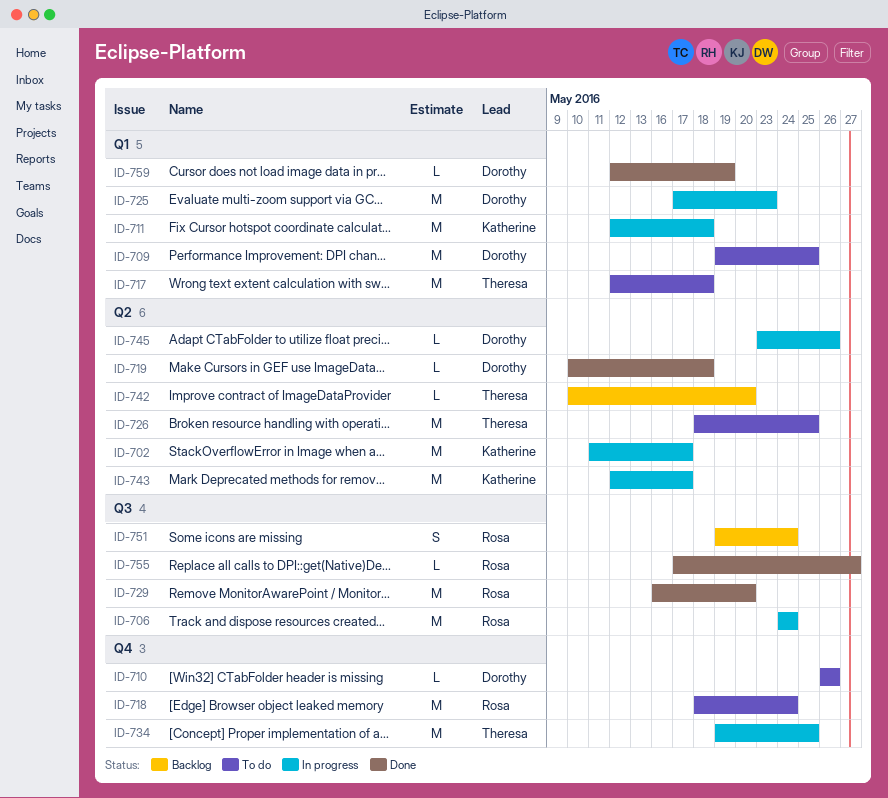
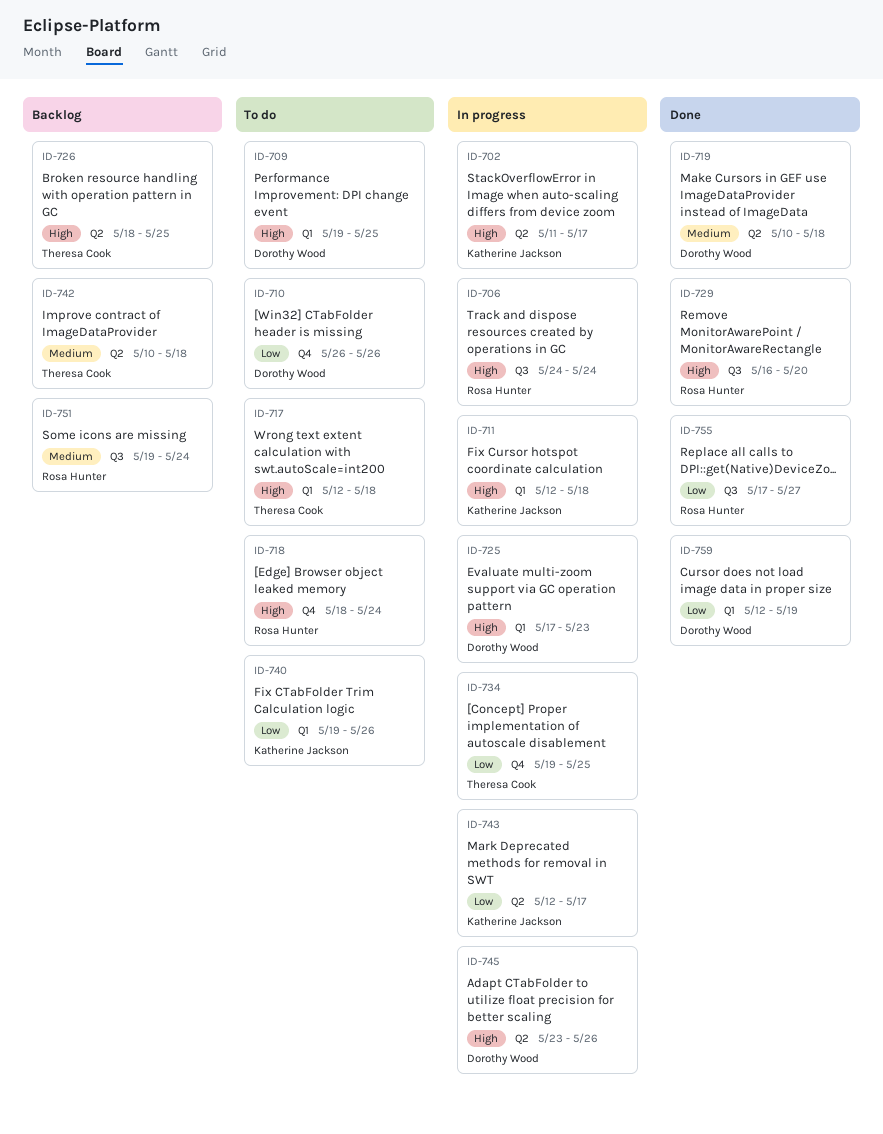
ID-726, status: To do -> Backlog
ID-740: none -> present
ID-742, due: May 20 -> May 18

